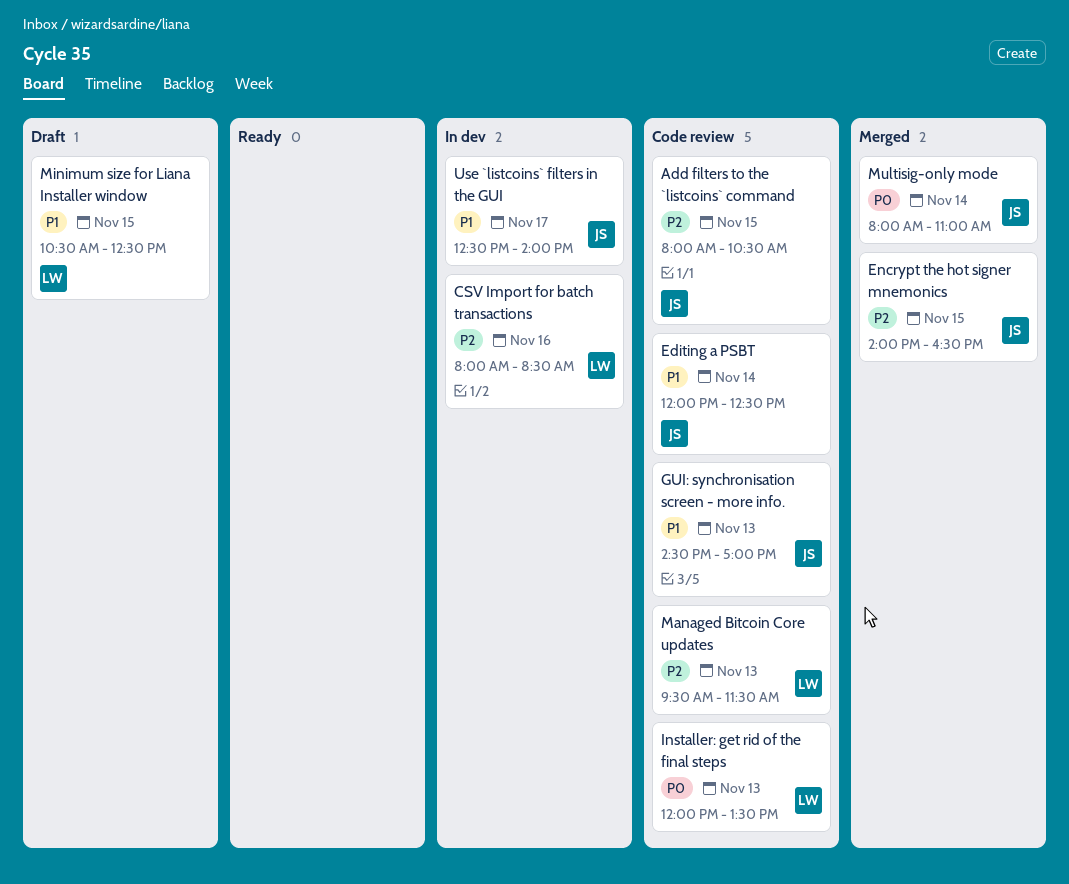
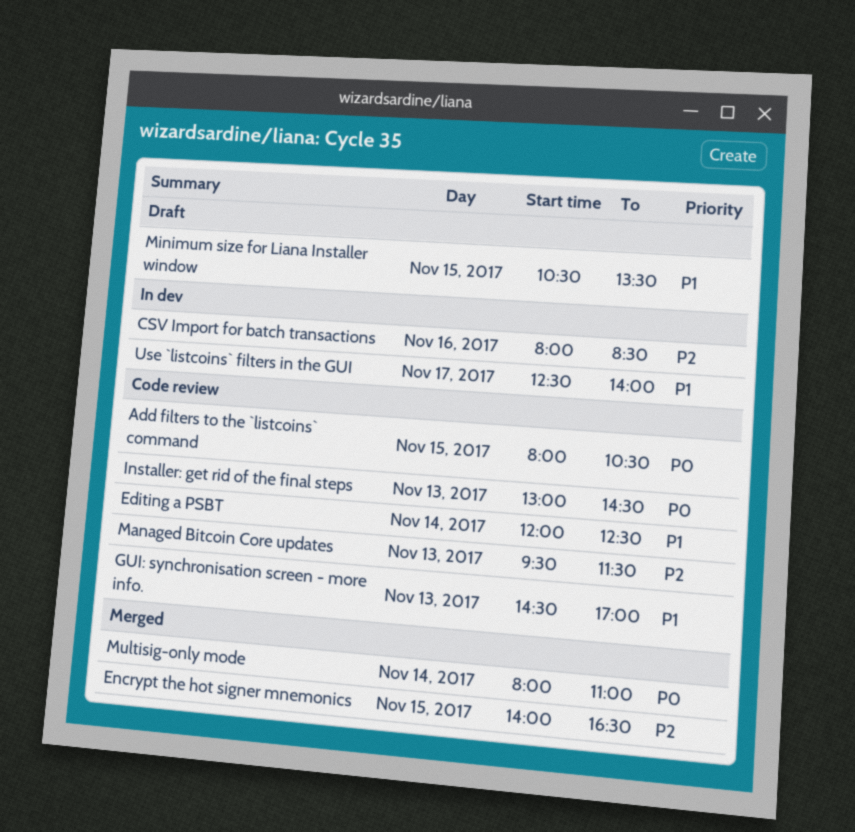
Add filters to the `listcoins` command, priority: P2 -> P0
Installer: get rid of the final steps, begins: 12:00 -> 13:00
Installer: get rid of the final steps, ends: 13:30 -> 14:30
Minimum size for Liana Installer window, ends: 12:30 -> 13:30

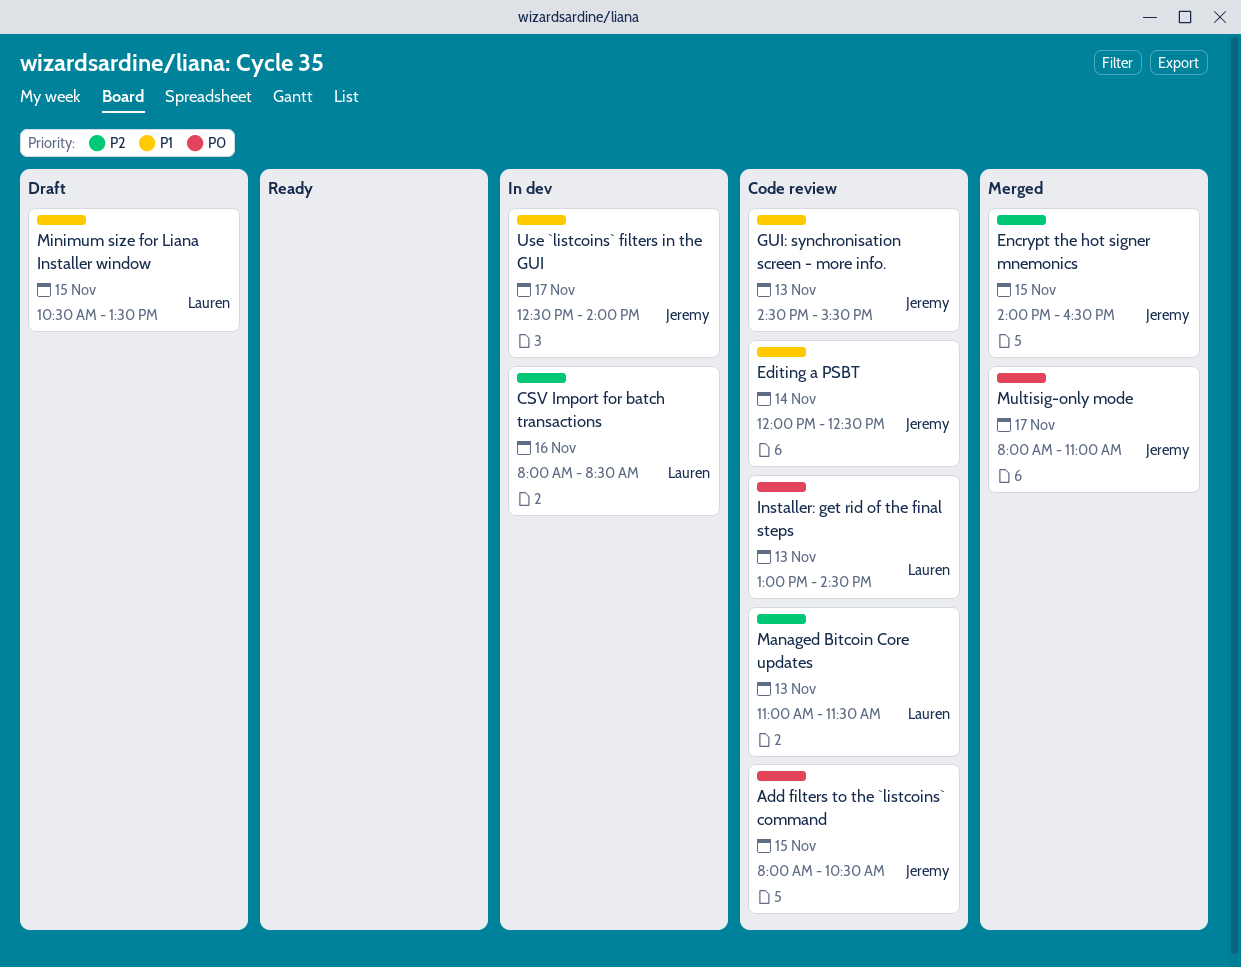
GUI: synchronisation screen - more info., ends: 17:00 -> 15:30
Managed Bitcoin Core updates, begins: 09:30 -> 11:00
Multisig-only mode, day: Nov 14 -> Nov 17

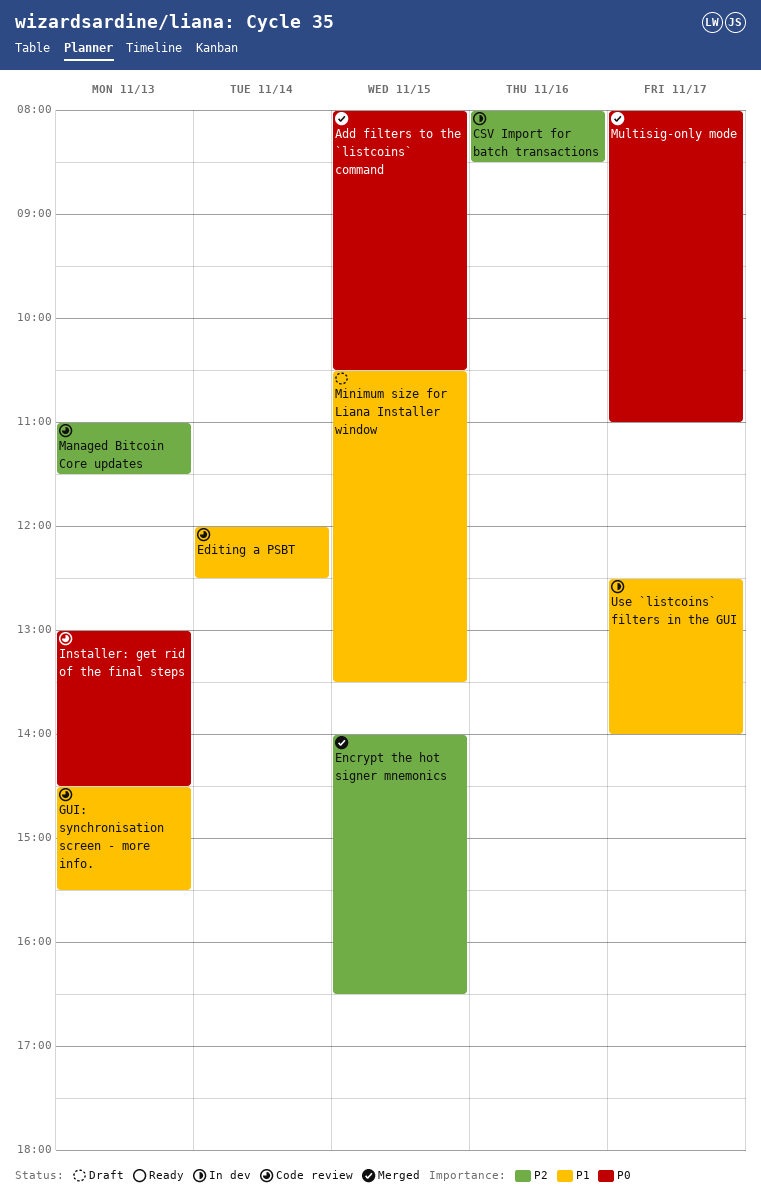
Add filters to the `listcoins` command, status: Code review -> Merged

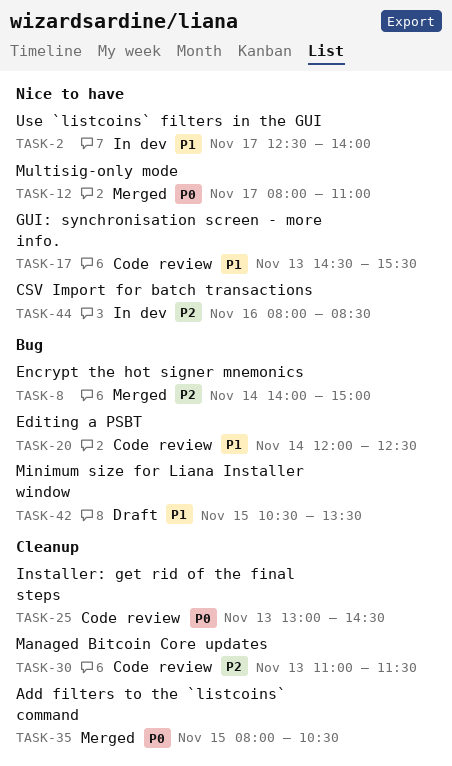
Encrypt the hot signer mnemonics, day: Nov 15 -> Nov 14
Encrypt the hot signer mnemonics, ends: 16:30 -> 15:00

